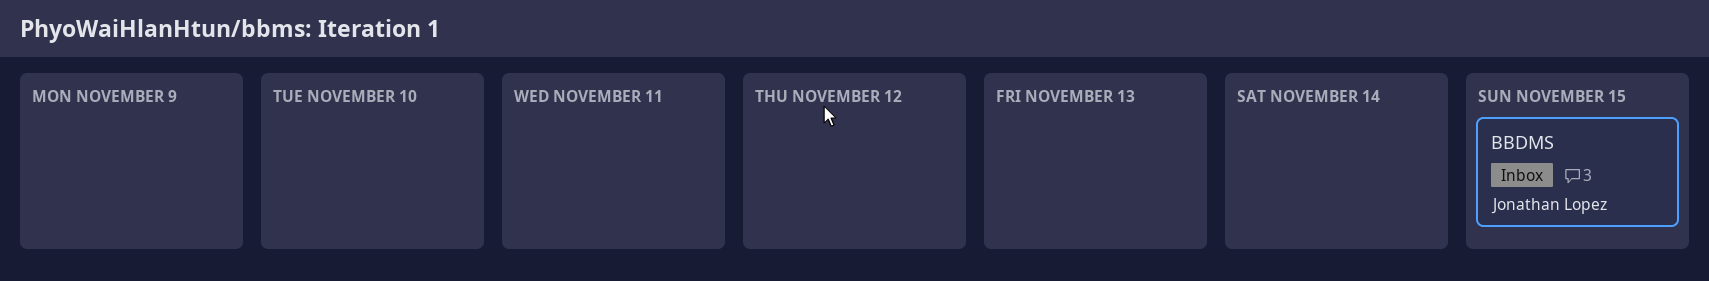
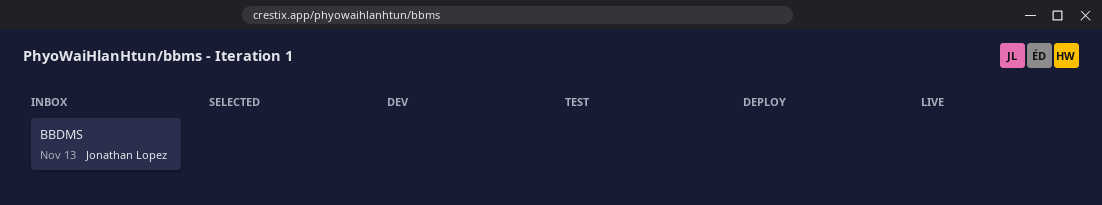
BBDMS, due: Nov 15 -> Nov 13

